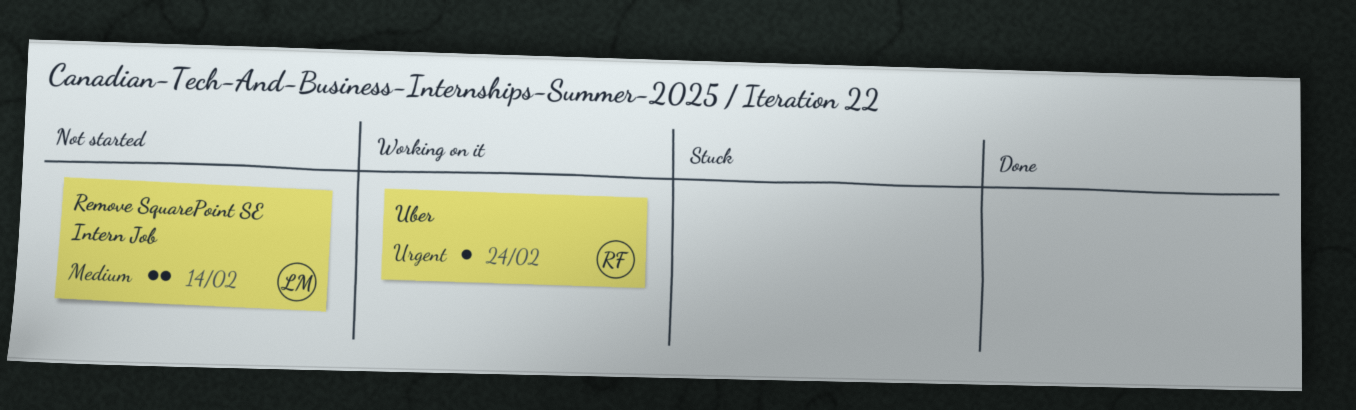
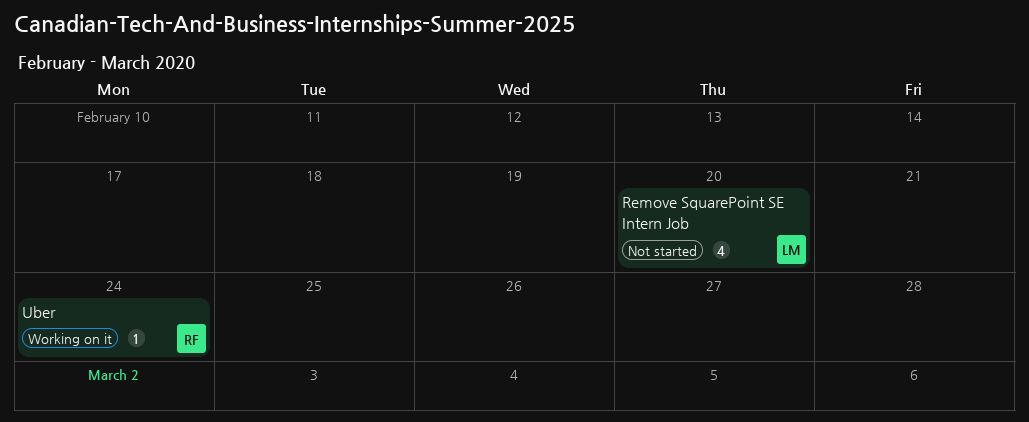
Remove SquarePoint SE Intern Job, estimate: 2 -> 4
Remove SquarePoint SE Intern Job, due: Feb 14 -> Feb 20

